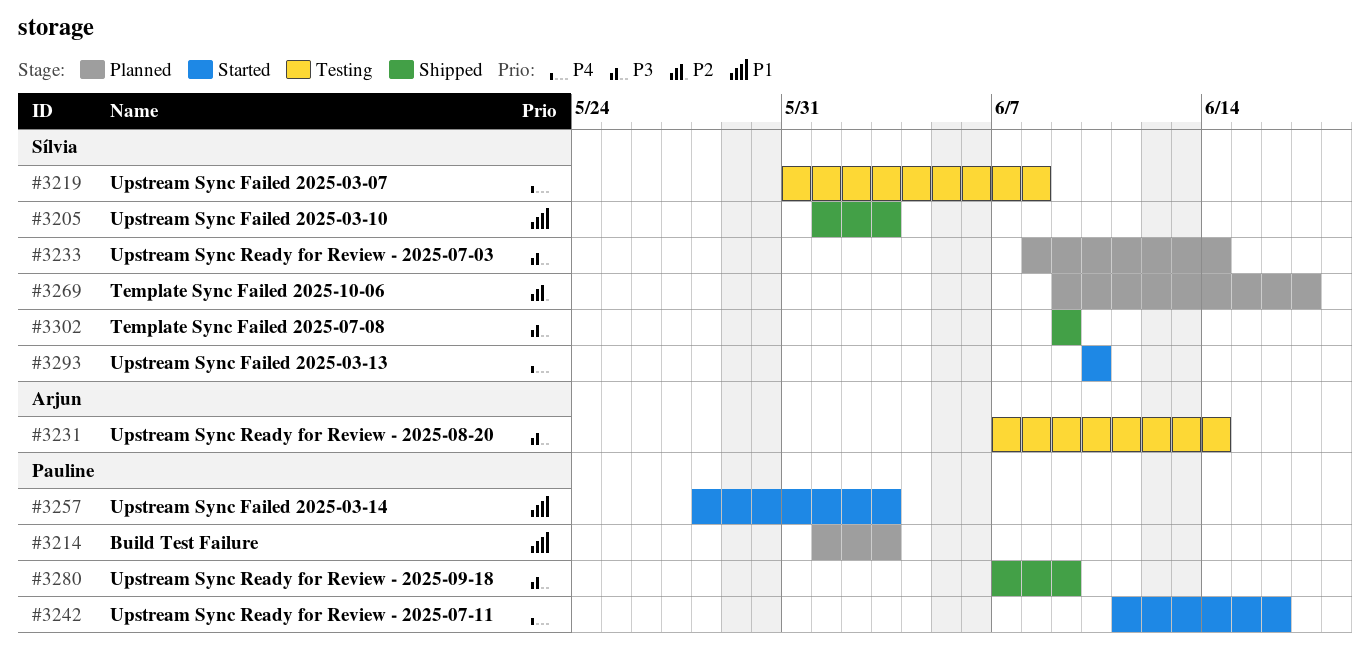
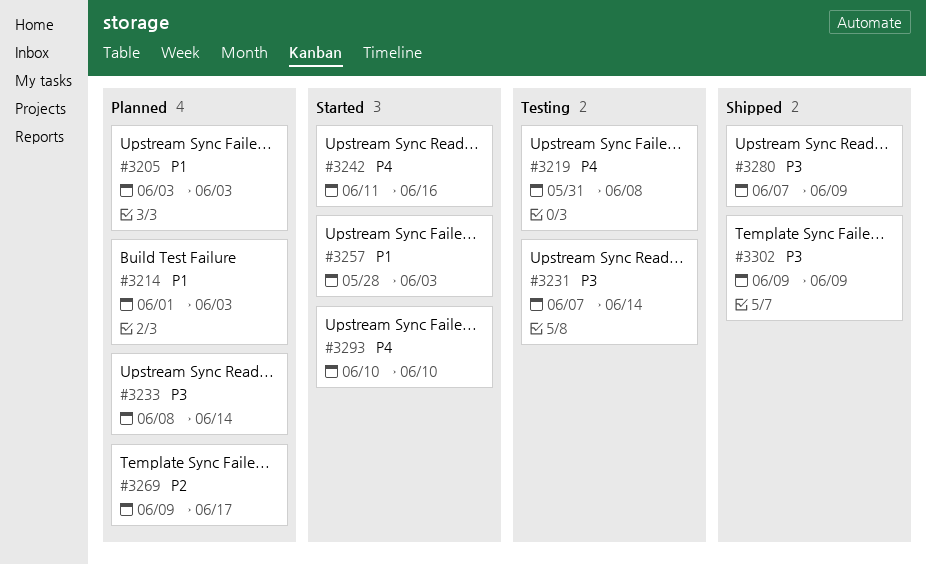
#3205, status: Shipped -> Planned
#3205, start: Jun 1 -> Jun 3

